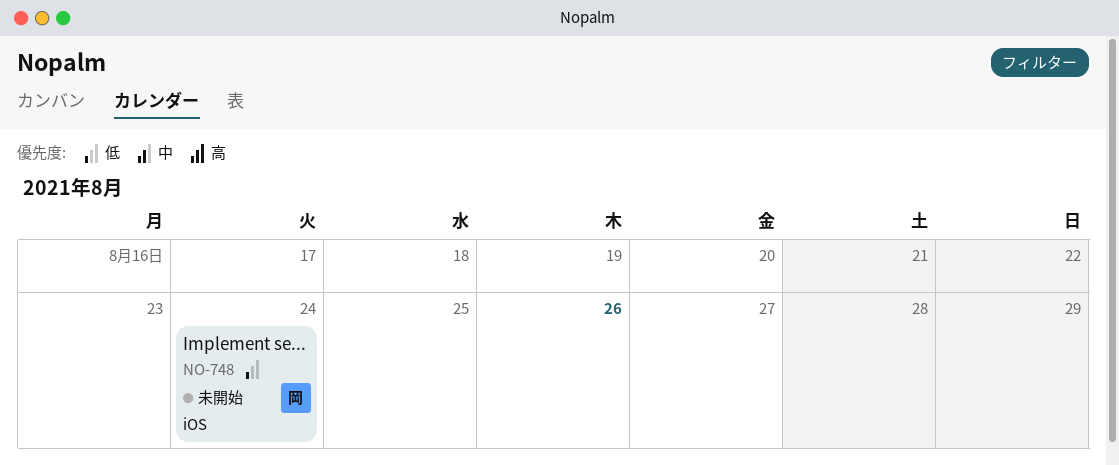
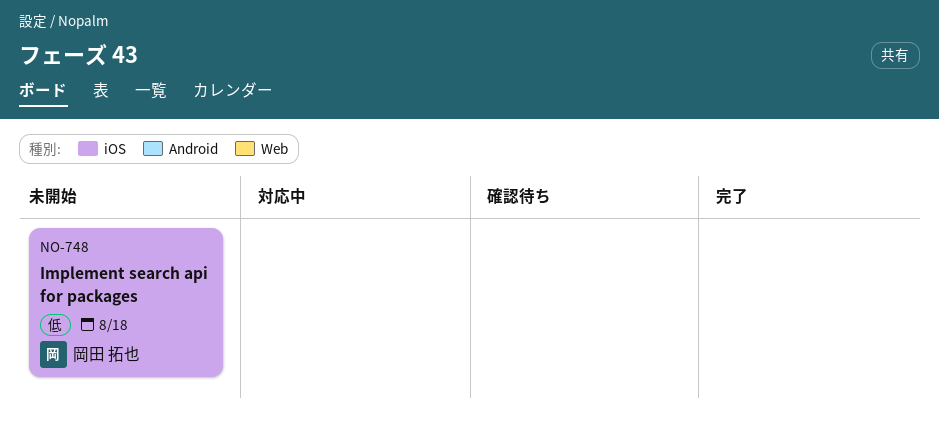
NO-748, due: Aug 24 -> Aug 18

